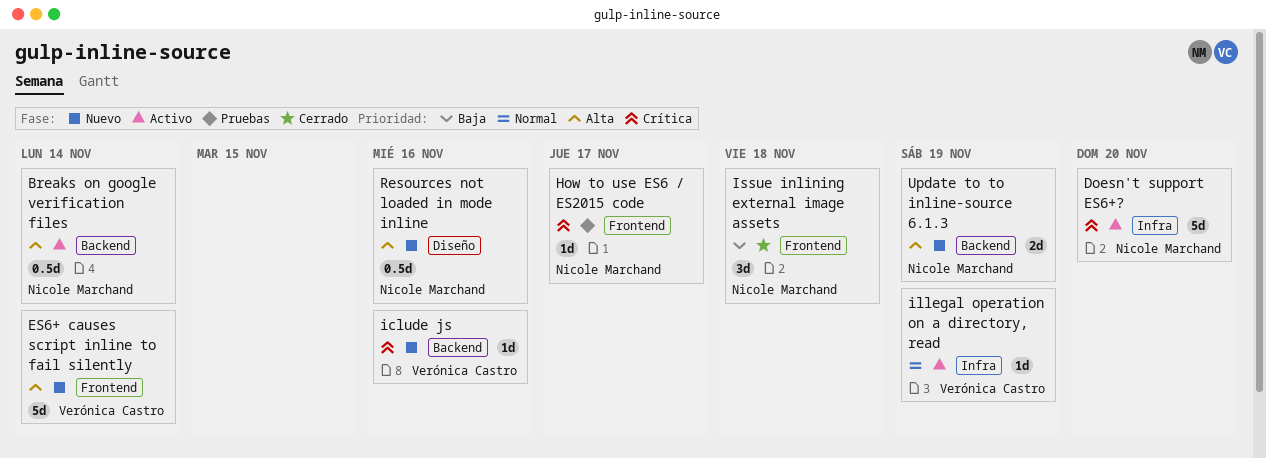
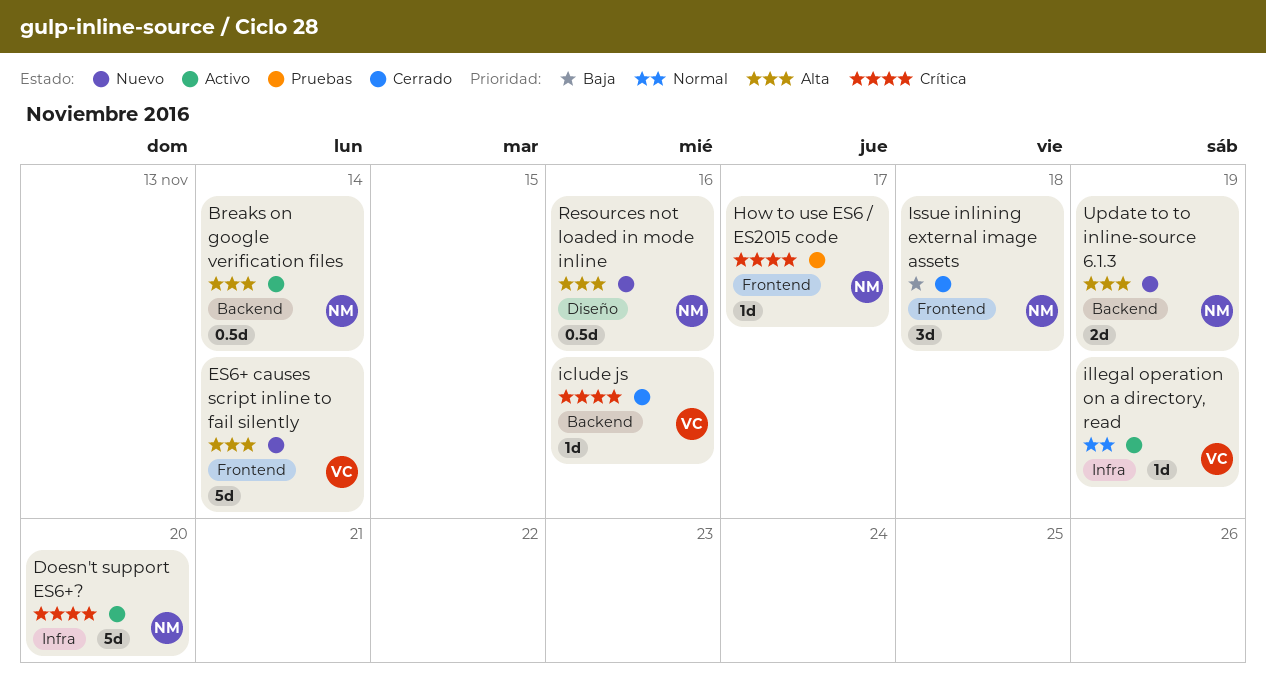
iclude js, status: Nuevo -> Cerrado

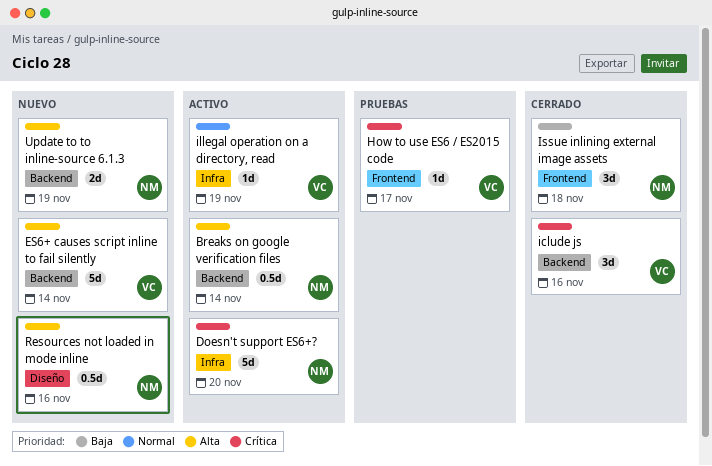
ES6+ causes script inline to fail silently, label: Frontend -> Backend
How to use ES6 / ES2015 code, owner: NM -> VC
iclude js, estimate: 1d -> 3d

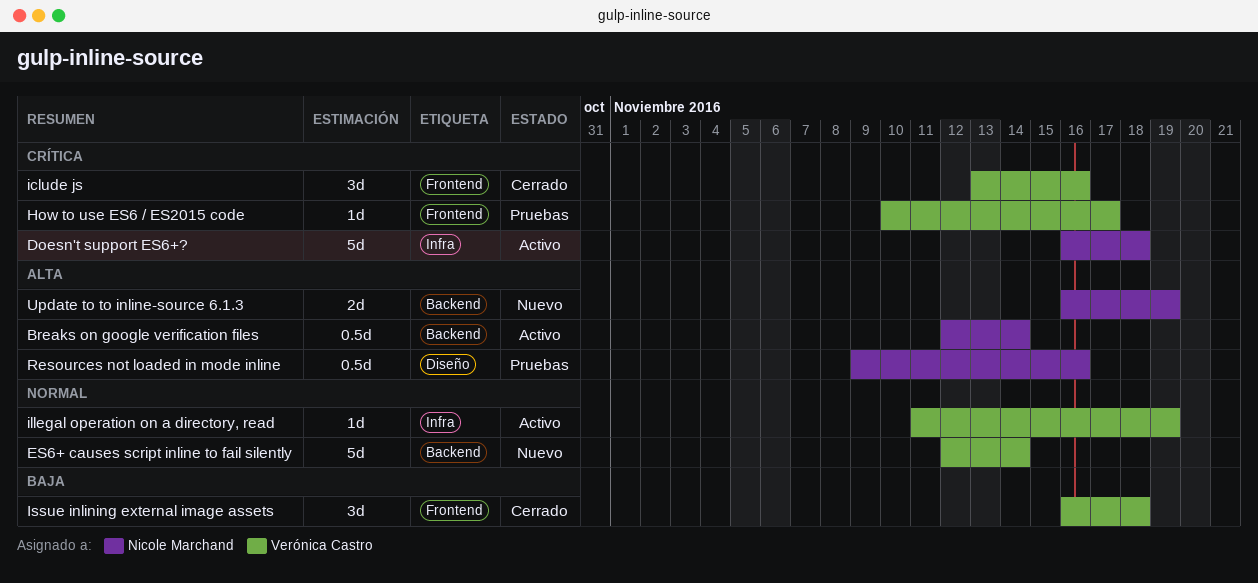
Doesn't support ES6+?, due: Nov 20 -> Nov 18
ES6+ causes script inline to fail silently, priority: Alta -> Normal
iclude js, label: Backend -> Frontend
Issue inlining external image assets, owner: Nicole Marchand -> Verónica Castro
Resources not loaded in mode inline, status: Nuevo -> Pruebas

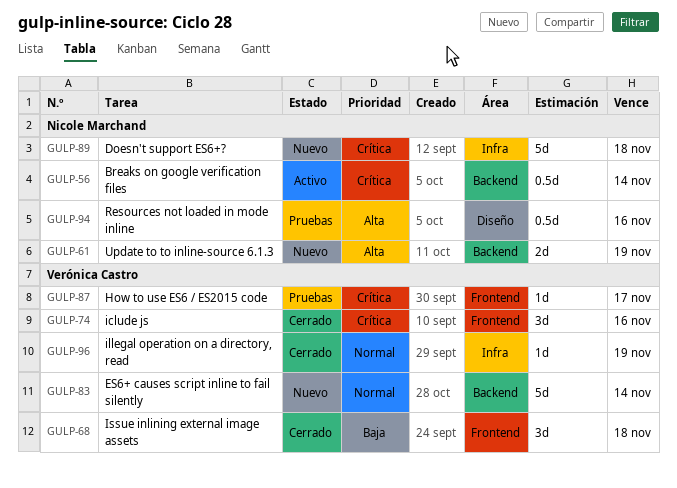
Breaks on google verification files, priority: Alta -> Crítica
Doesn't support ES6+?, status: Activo -> Nuevo
illegal operation on a directory, read, status: Activo -> Cerrado

